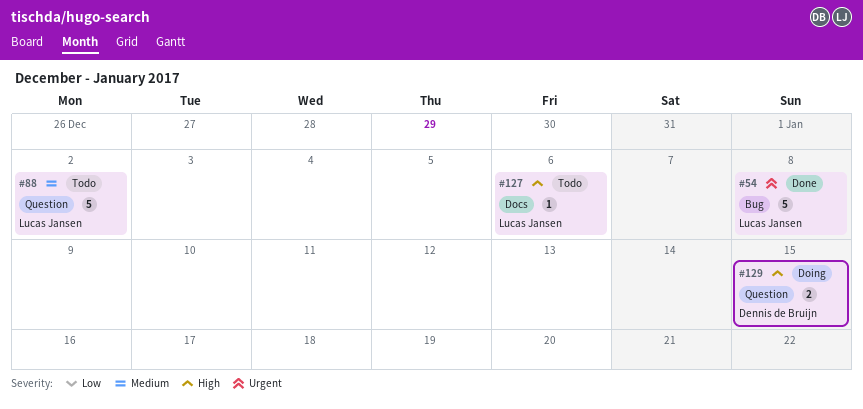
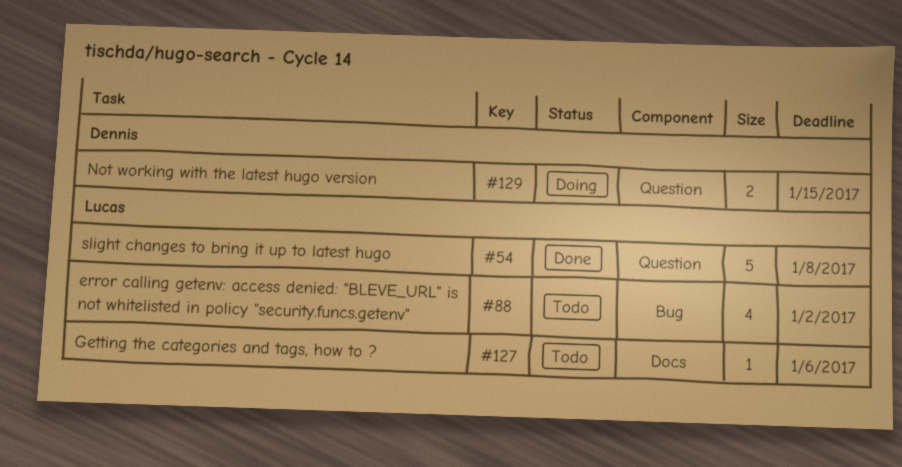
#54, label: Bug -> Question
#88, label: Question -> Bug
#88, estimate: 5 -> 4

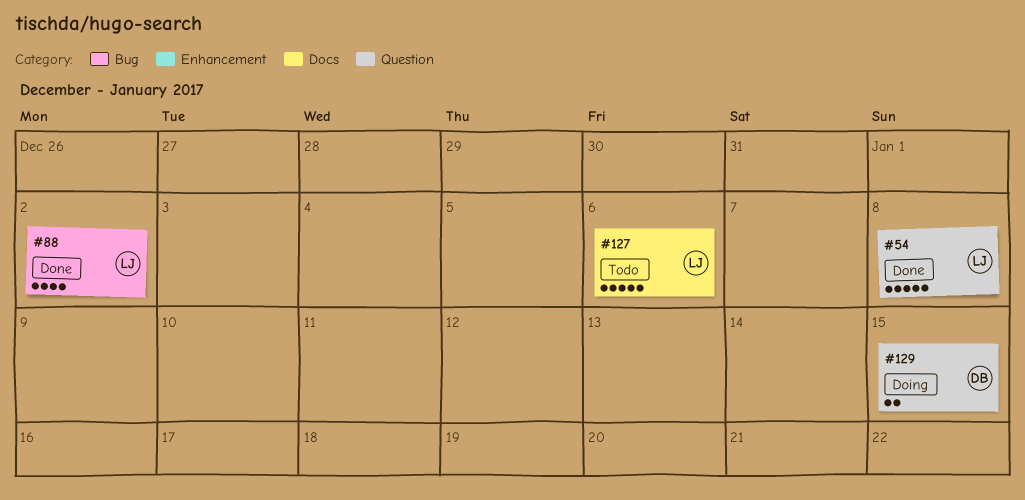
#88, status: Todo -> Done
#127, estimate: 1 -> 5

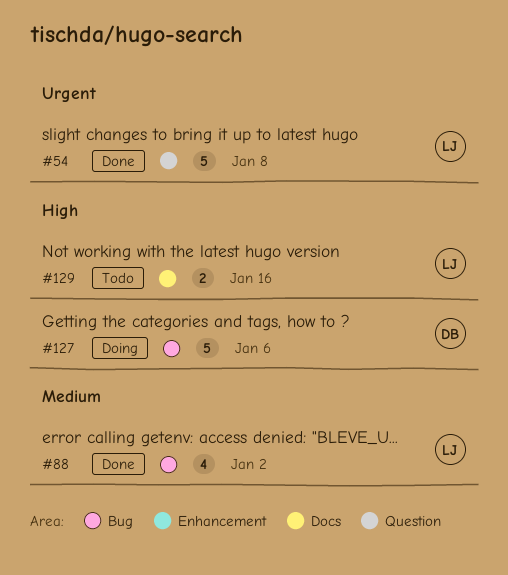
#127, status: Todo -> Doing
#127, owner: LJ -> DB
#127, label: Docs -> Bug
#129, status: Doing -> Todo
#129, owner: DB -> LJ
#129, label: Question -> Docs
#129, due: Jan 15 -> Jan 16

